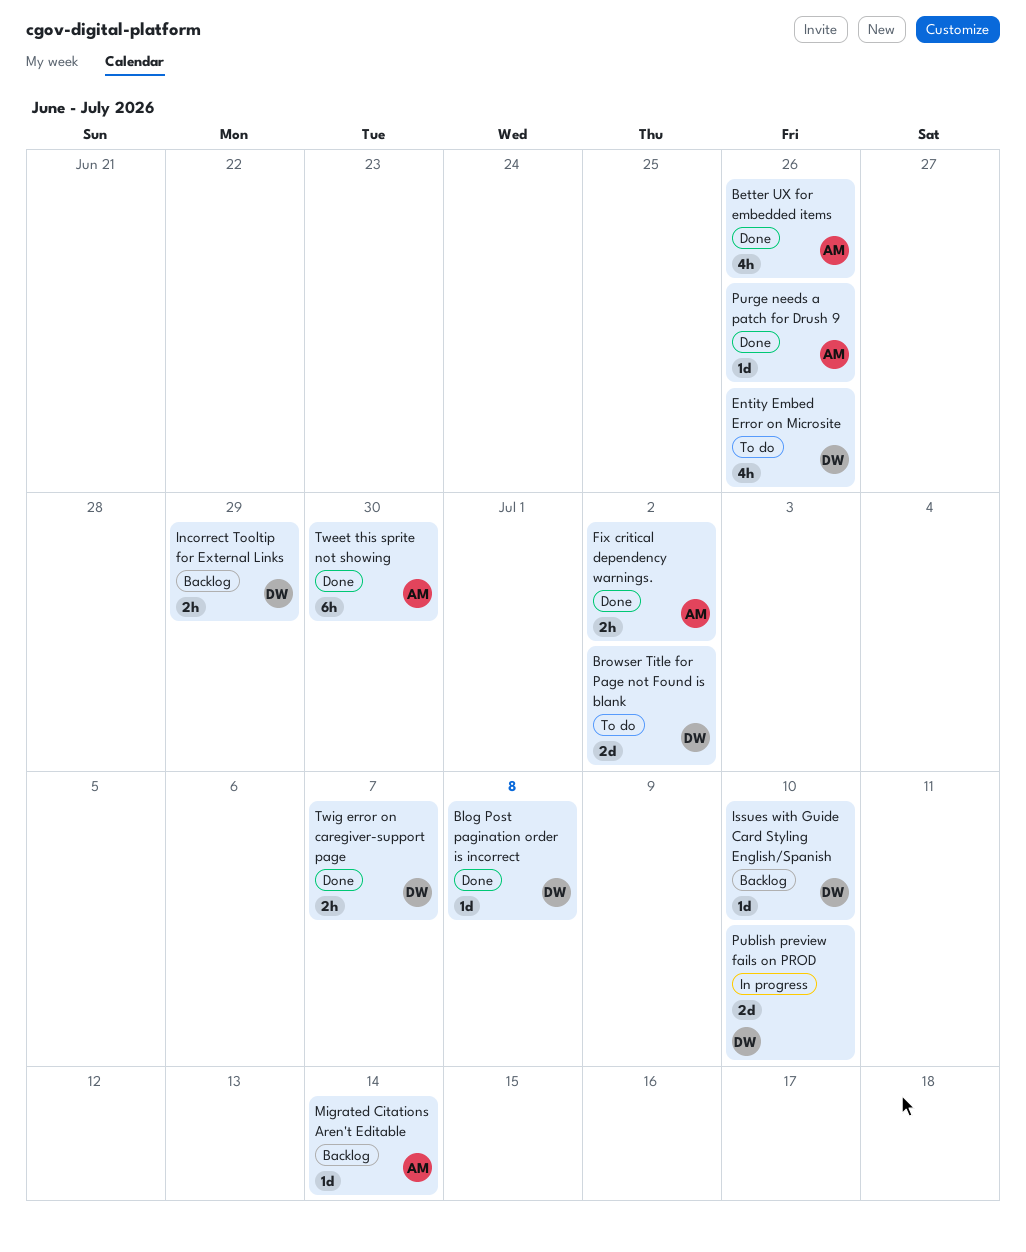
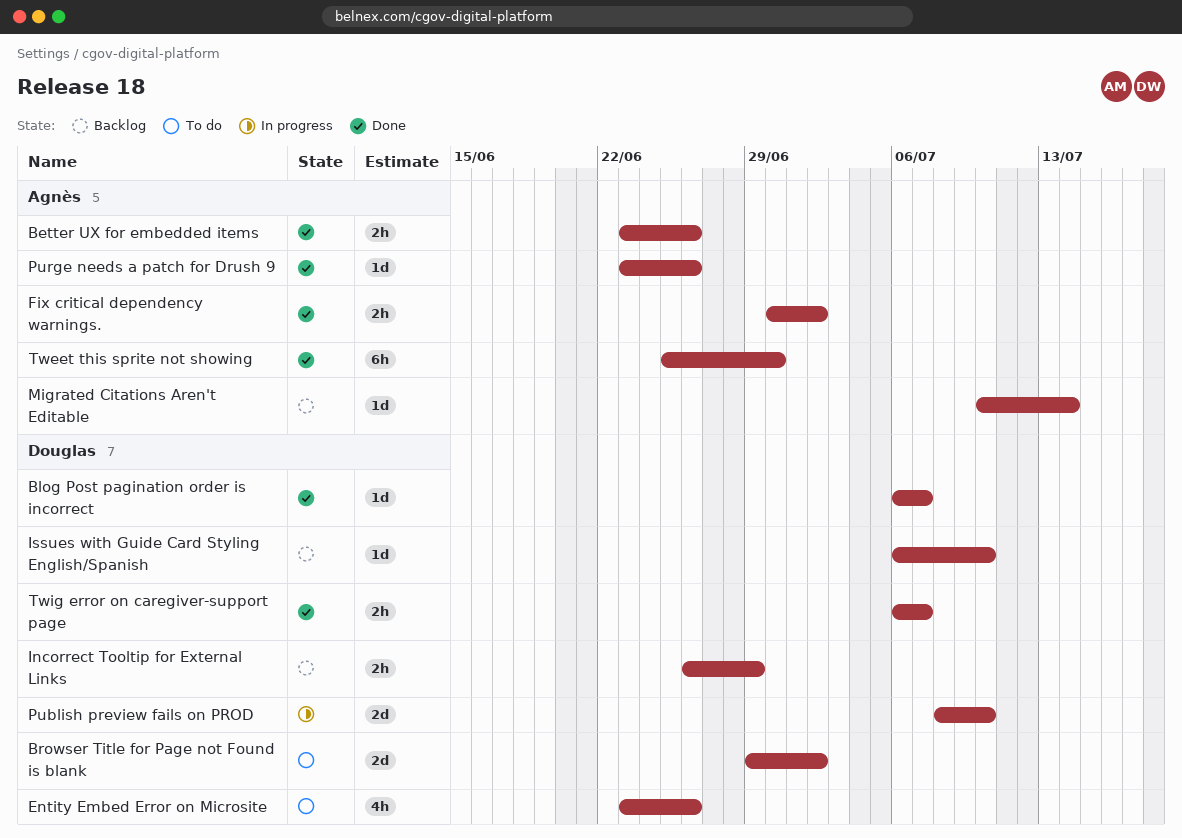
Better UX for embedded items, estimate: 4h -> 2h
Blog Post pagination order is incorrect, due: Jul 8 -> Jul 7

